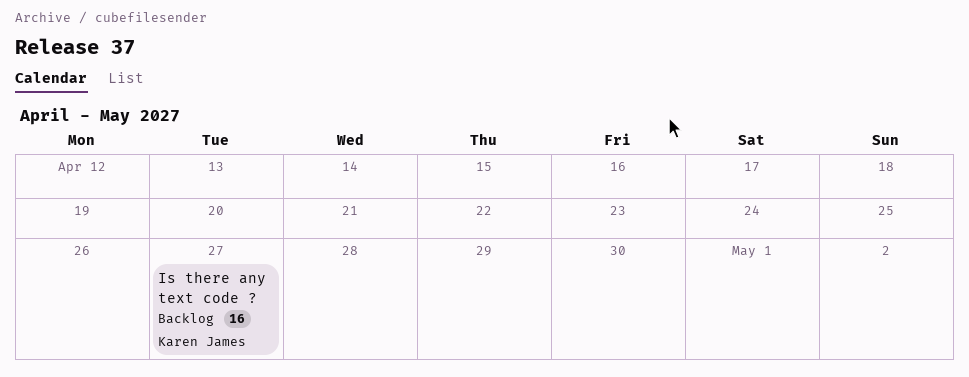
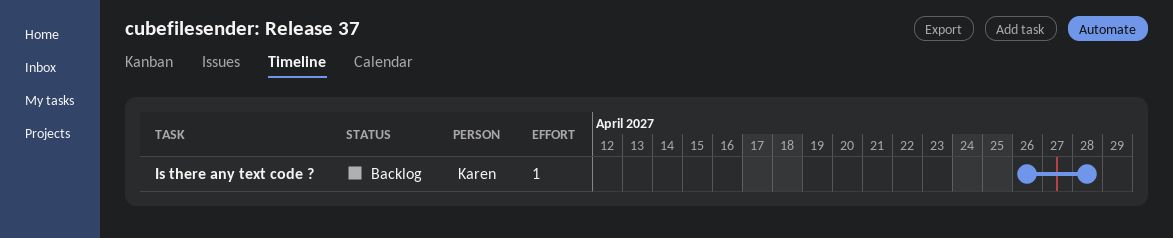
Is there any text code ?, estimate: 16 -> 1
Is there any text code ?, due: Apr 27 -> Apr 28

